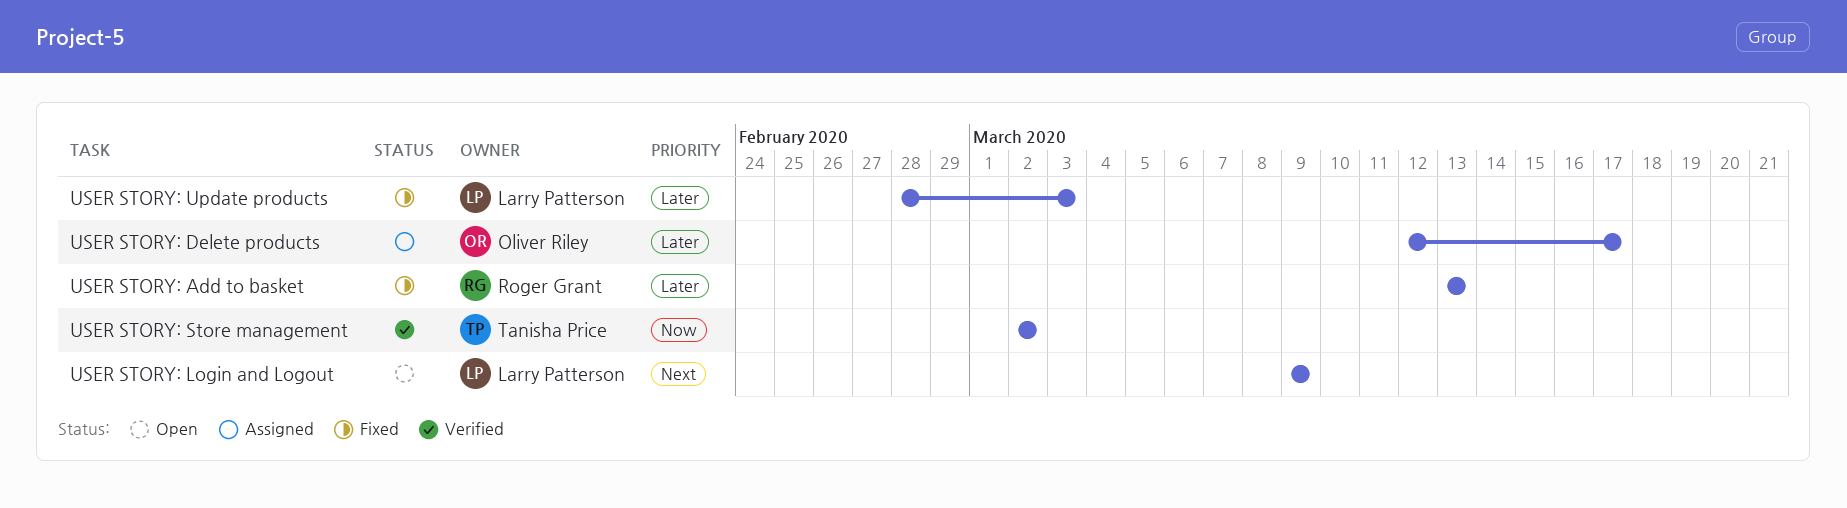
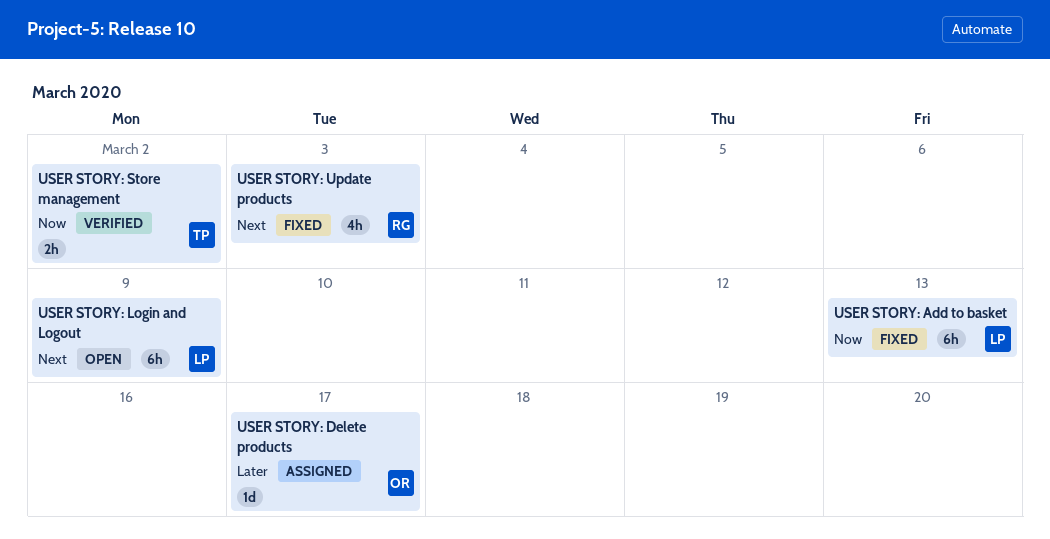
USER STORY: Add to basket, owner: Roger Grant -> Larry Patterson
USER STORY: Add to basket, priority: Later -> Now
USER STORY: Update products, owner: Larry Patterson -> Roger Grant
USER STORY: Update products, priority: Later -> Next

